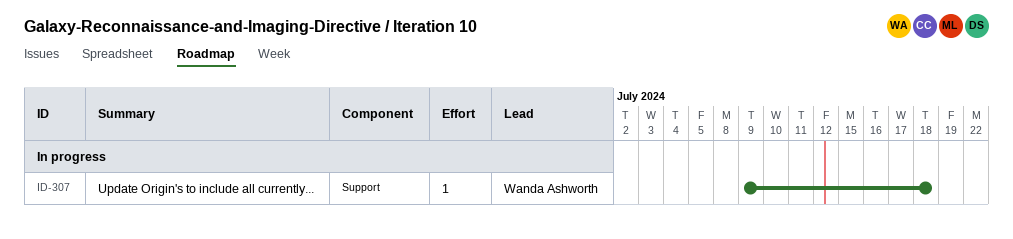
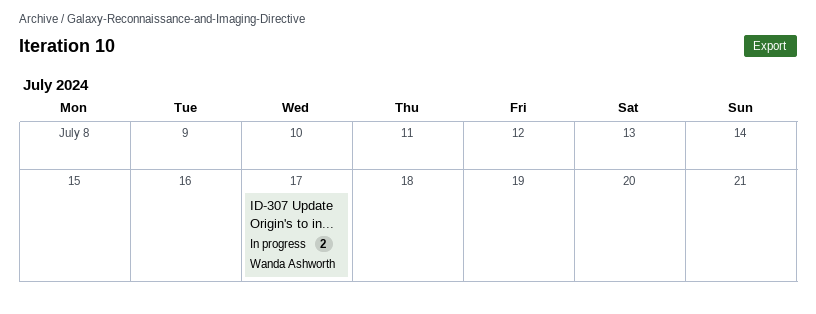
ID-307, estimate: 1 -> 2
ID-307, due: Jul 18 -> Jul 17

